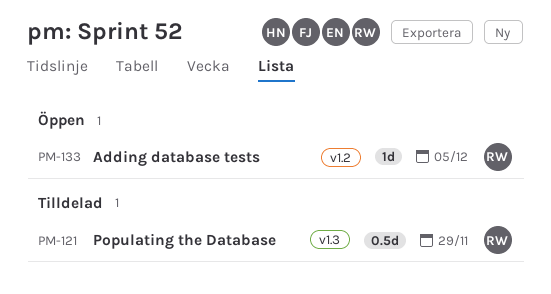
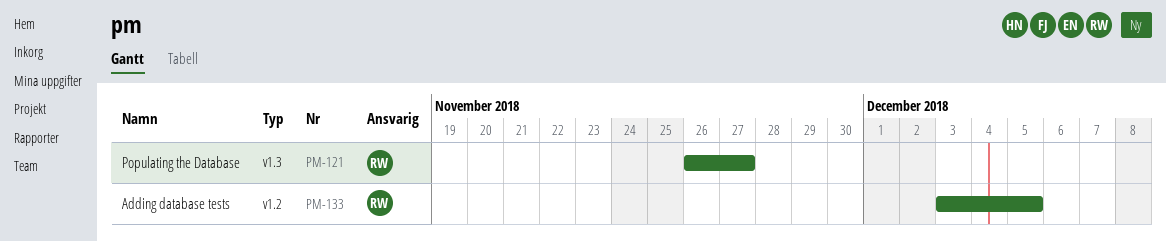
PM-121, due: Nov 29 -> Nov 27

